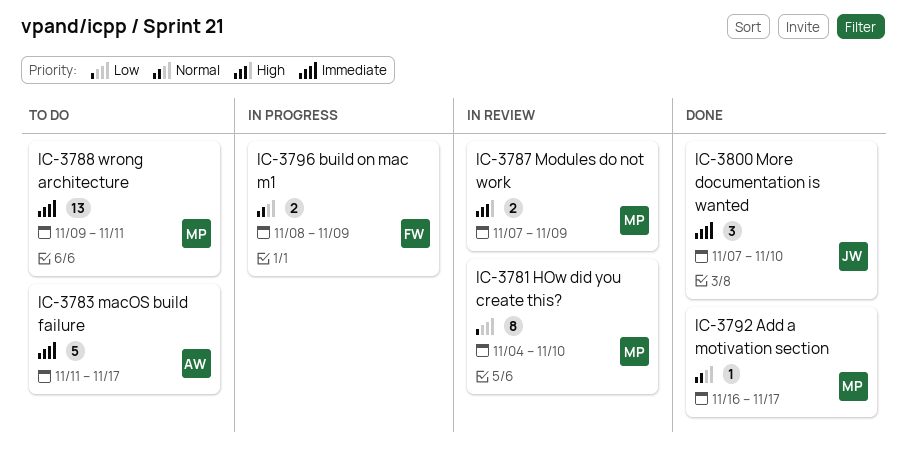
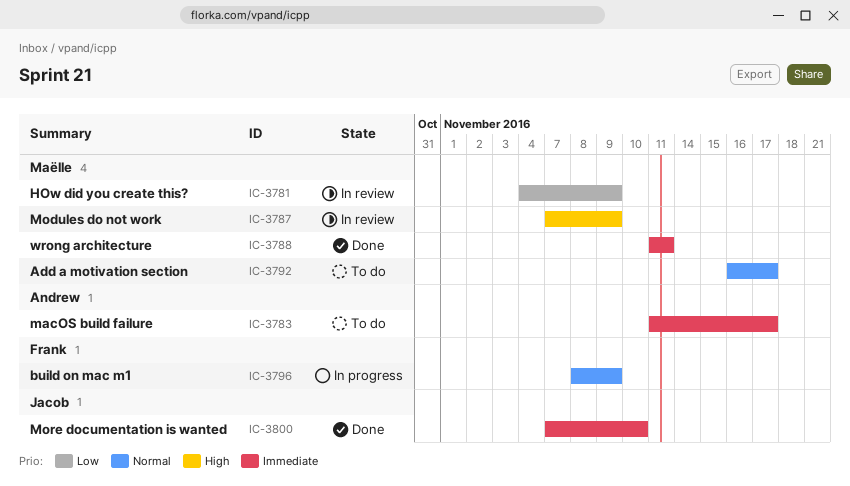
IC-3781, due: Nov 10 -> Nov 9
IC-3788, status: To do -> Done
IC-3788, start: Nov 9 -> Nov 11
IC-3792, status: Done -> To do

